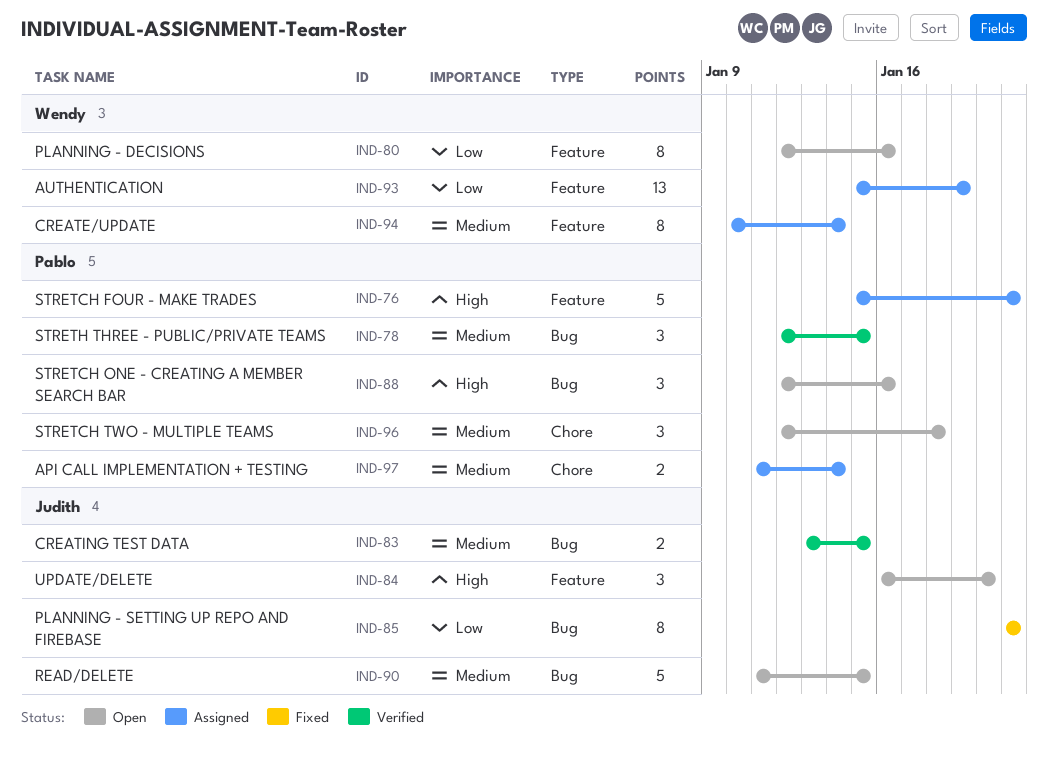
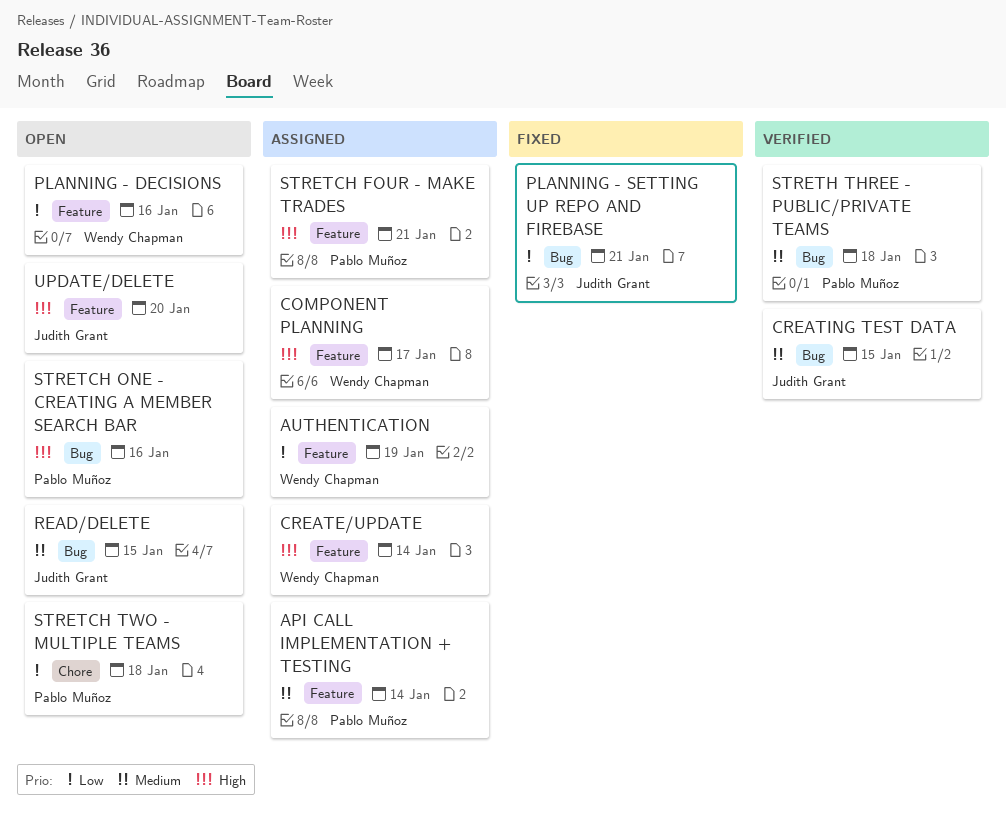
API CALL IMPLEMENTATION + TESTING, label: Chore -> Feature
COMPONENT PLANNING: none -> present
CREATE/UPDATE, priority: Medium -> High
STRETCH TWO - MULTIPLE TEAMS, priority: Medium -> Low
STRETH THREE - PUBLIC/PRIVATE TEAMS, due: Jan 15 -> Jan 18

